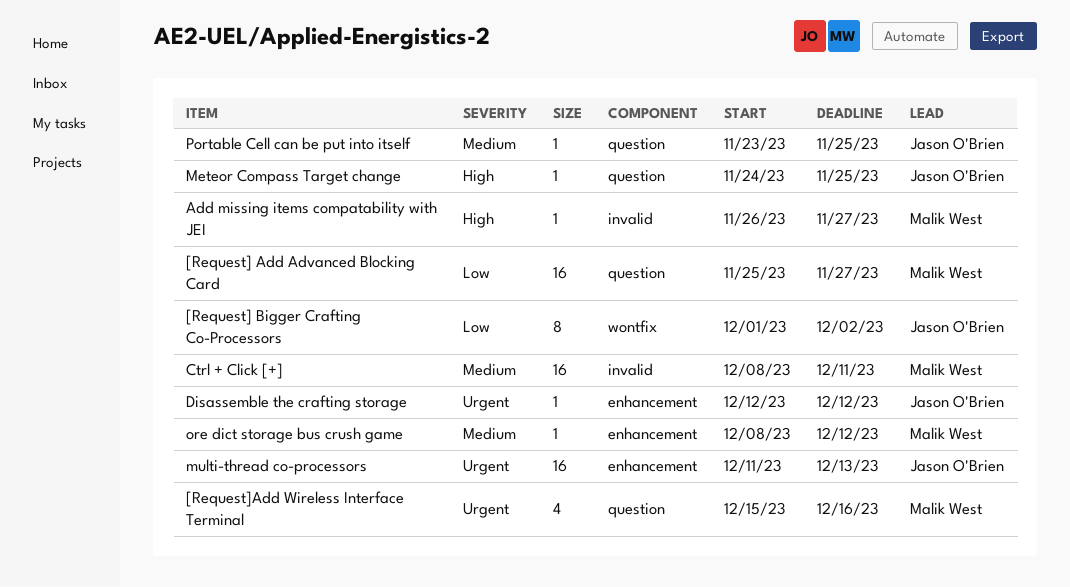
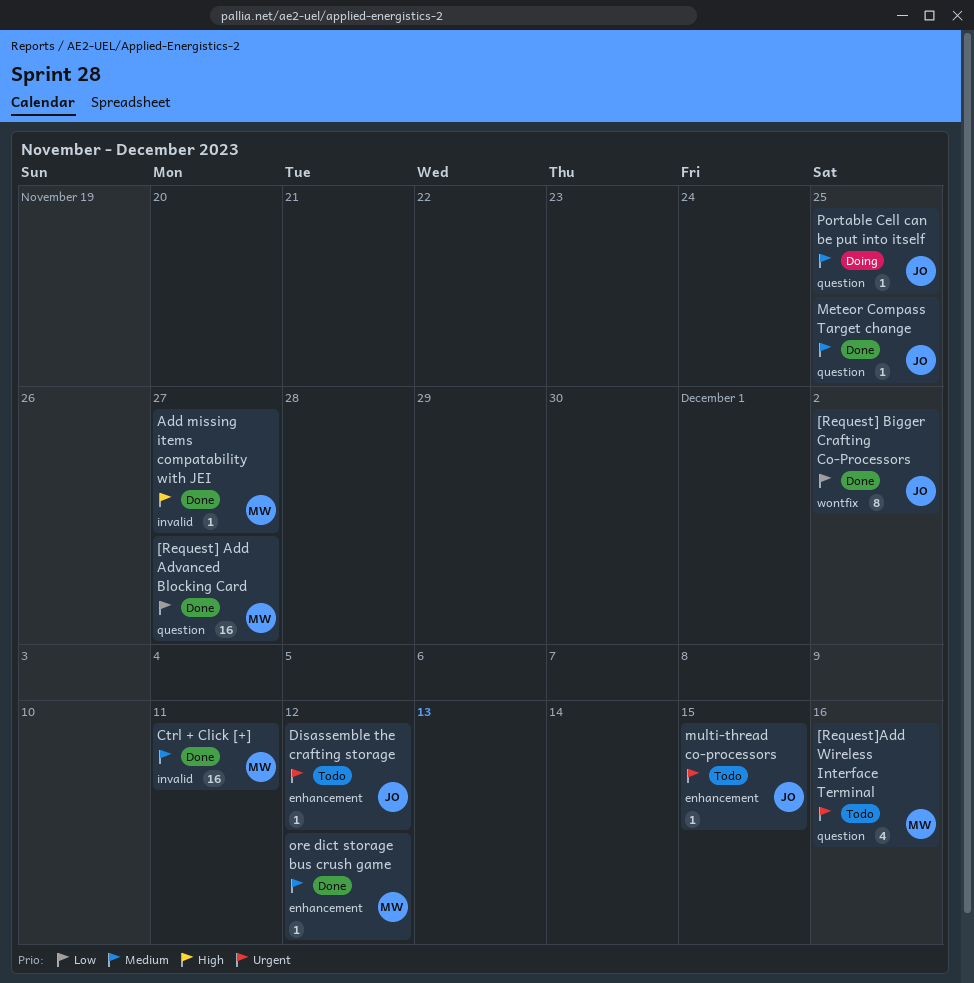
Meteor Compass Target change, priority: High -> Medium
multi-thread co-processors, estimate: 16 -> 1
multi-thread co-processors, due: Dec 13 -> Dec 15

